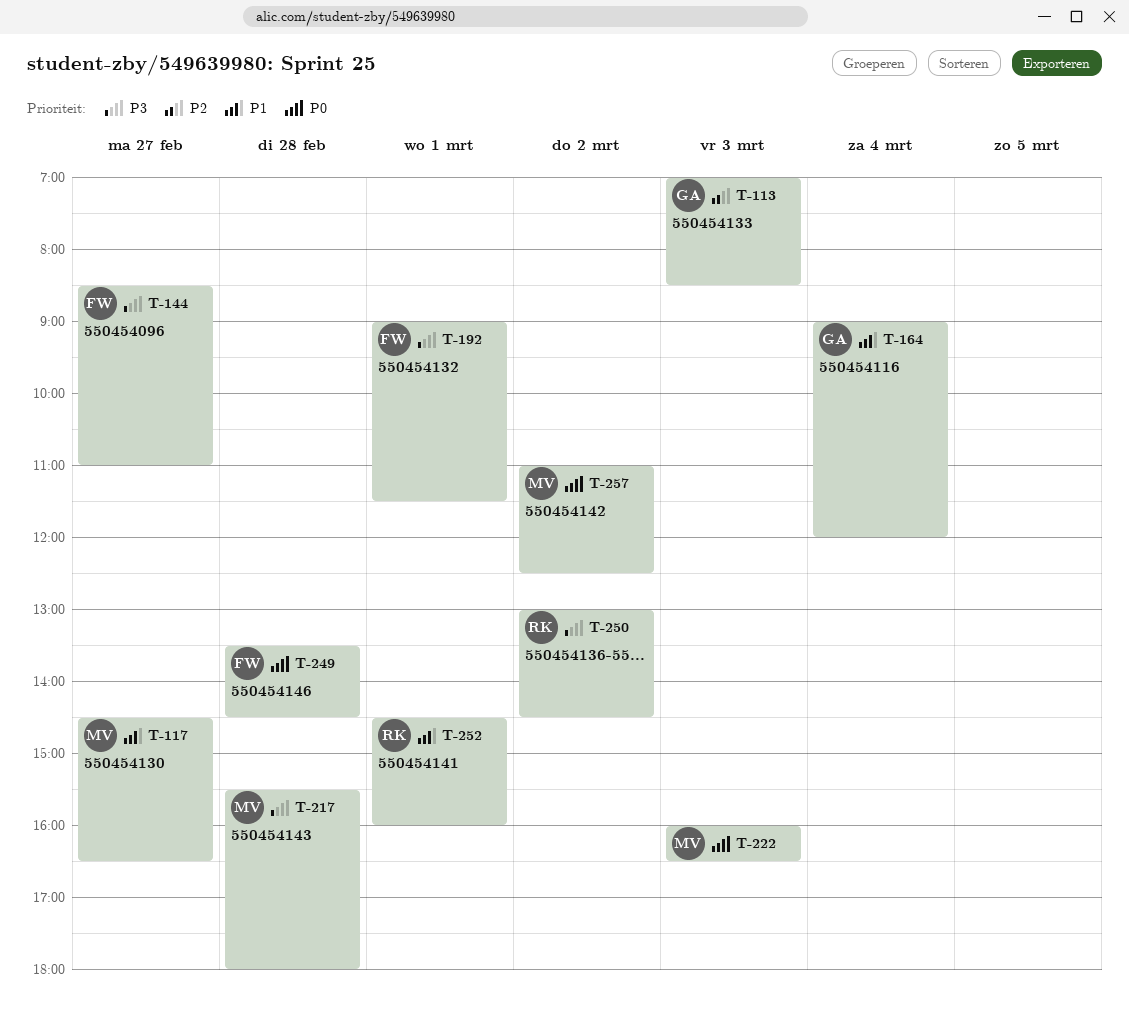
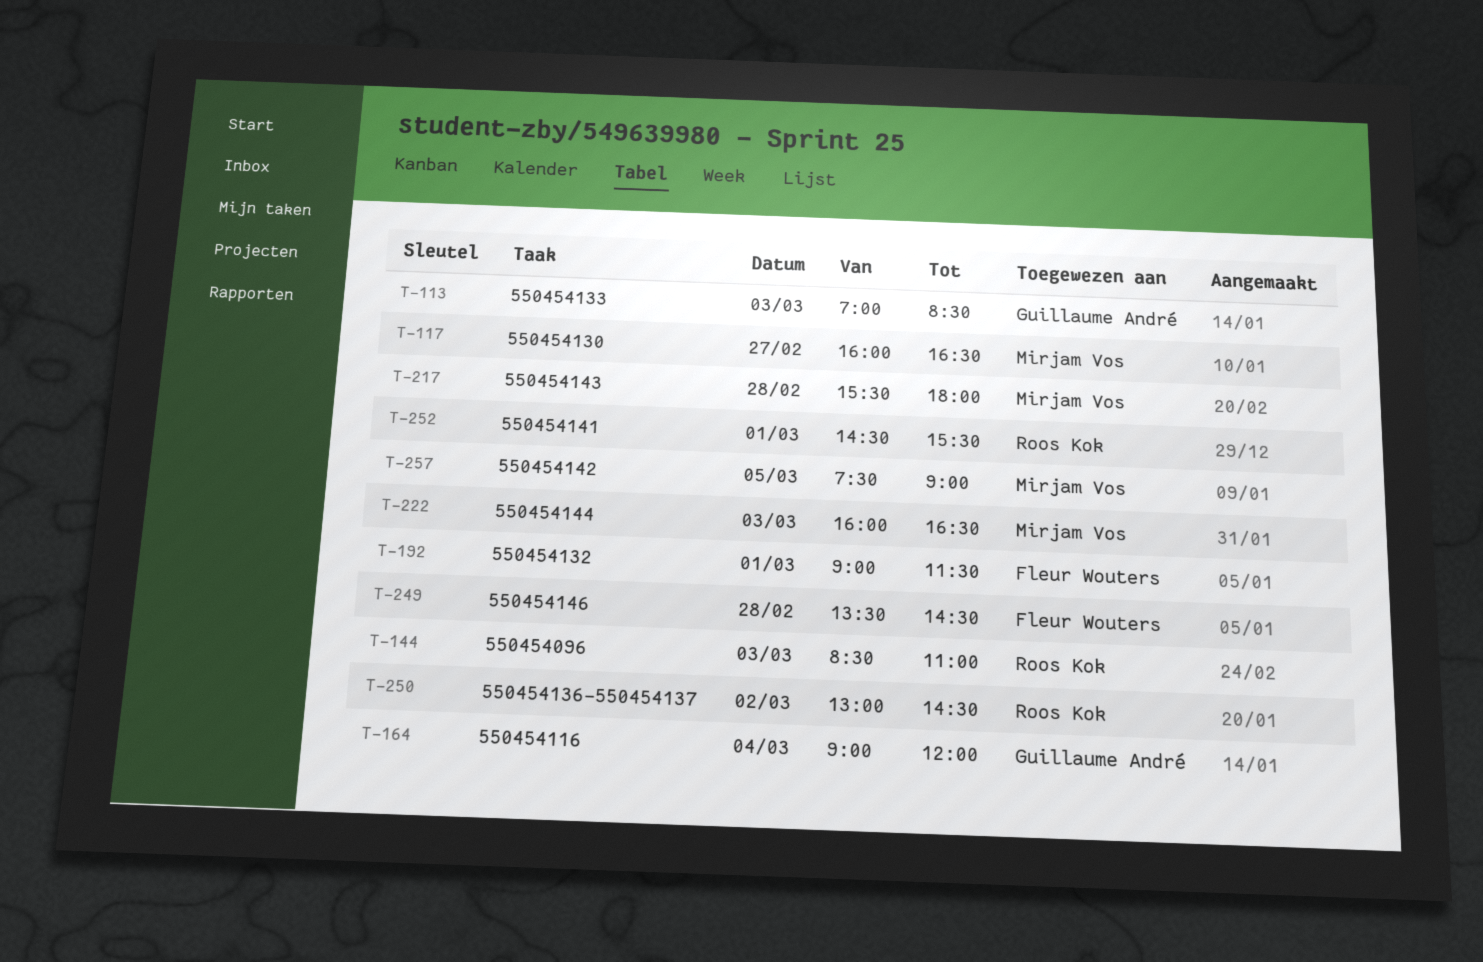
T-117, begins: 14:30 -> 16:00
T-144, owner: Fleur Wouters -> Roos Kok
T-144, day: Feb 27 -> Mar 3
T-252, ends: 16:00 -> 15:30
T-257, day: Mar 2 -> Mar 5
T-257, begins: 11:00 -> 07:30
T-257, ends: 12:30 -> 09:00

